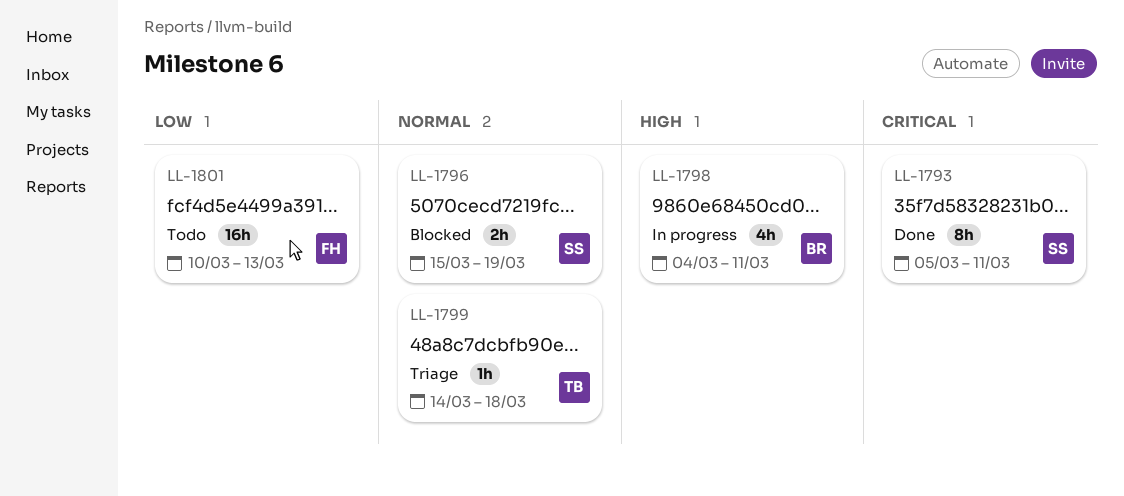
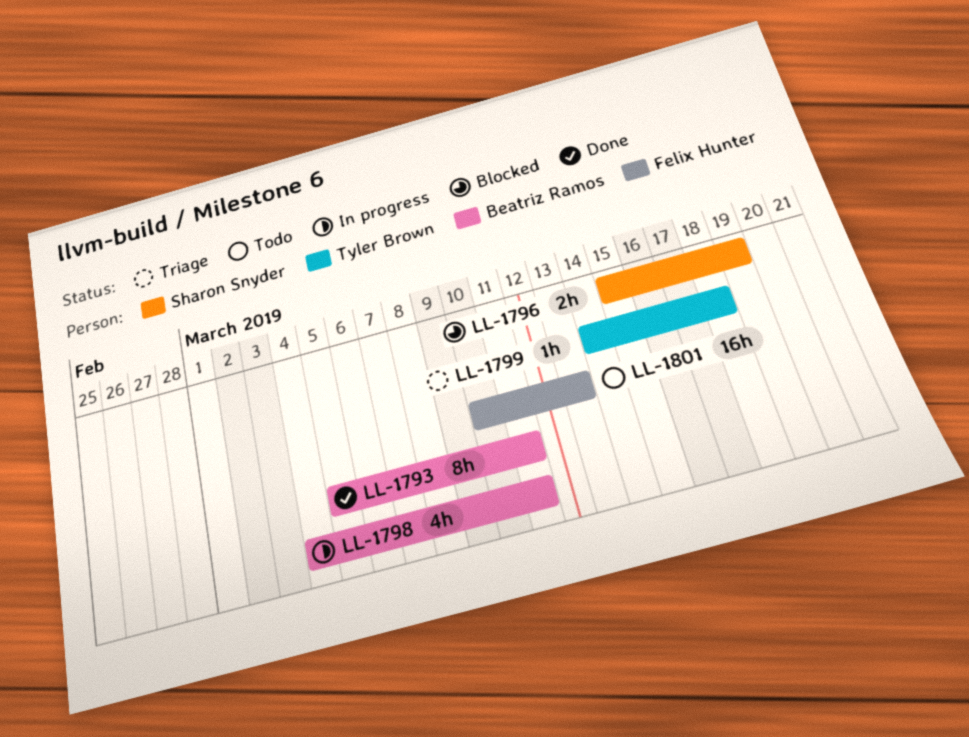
LL-1793, owner: Sharon Snyder -> Beatriz Ramos

